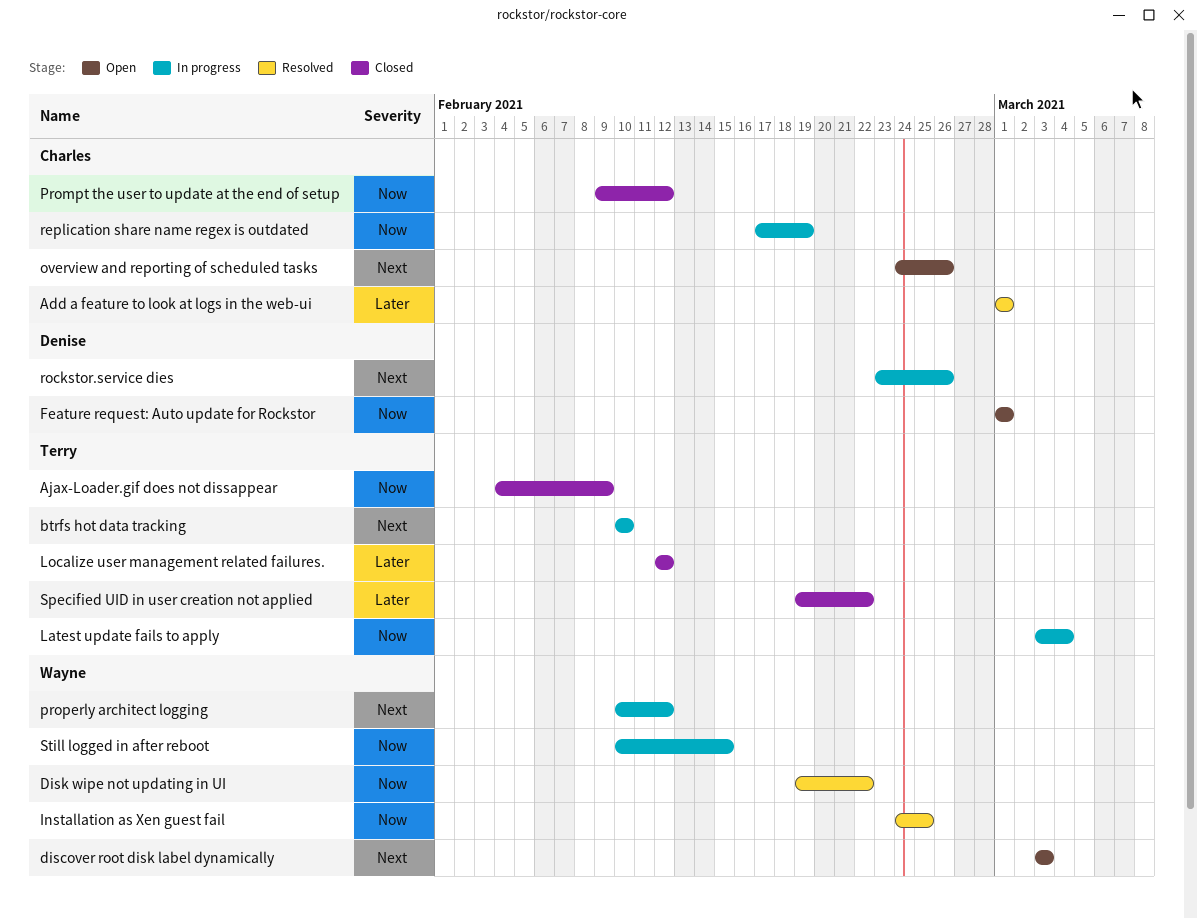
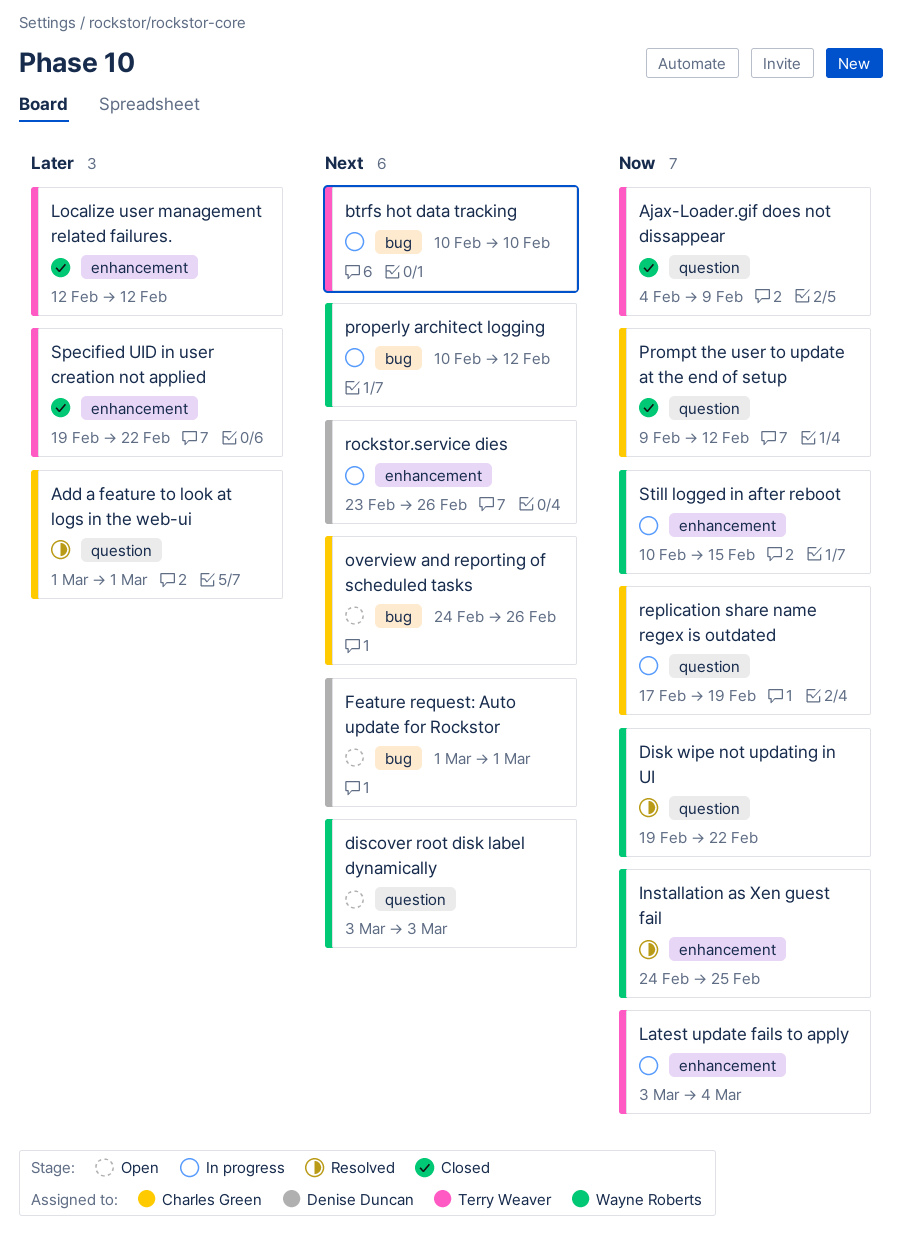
Feature request: Auto update for Rockstor, priority: Now -> Next

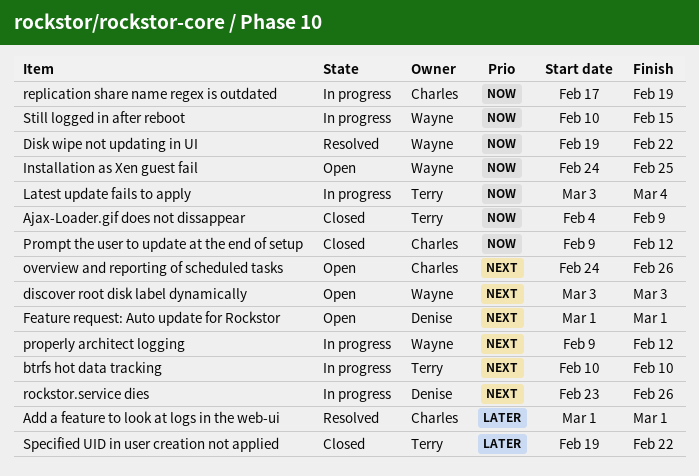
Installation as Xen guest fail, status: Resolved -> Open
Localize user management related failures.: present -> none
properly architect logging, start: Feb 10 -> Feb 9

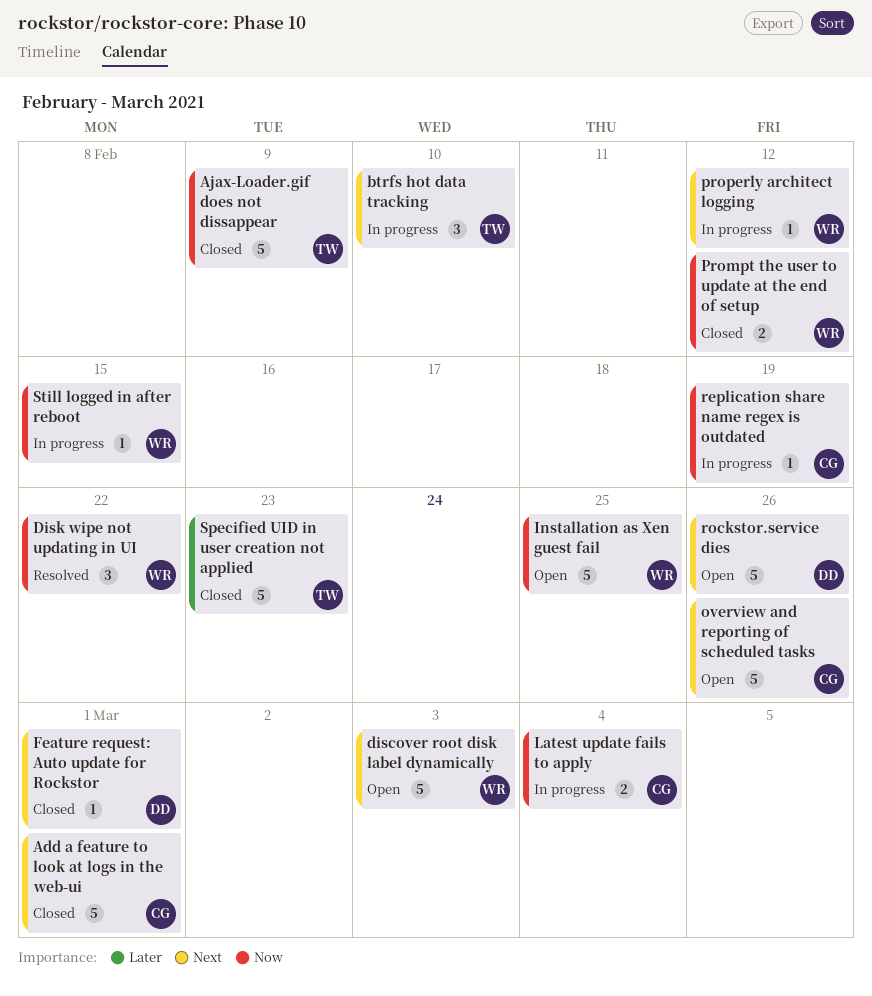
Add a feature to look at logs in the web-ui, status: Resolved -> Closed
Add a feature to look at logs in the web-ui, priority: Later -> Next
Feature request: Auto update for Rockstor, status: Open -> Closed
Latest update fails to apply, owner: Terry -> Charles
Prompt the user to update at the end of setup, owner: Charles -> Wayne
rockstor.service dies, status: In progress -> Open
Specified UID in user creation not applied, due: Feb 22 -> Feb 23

